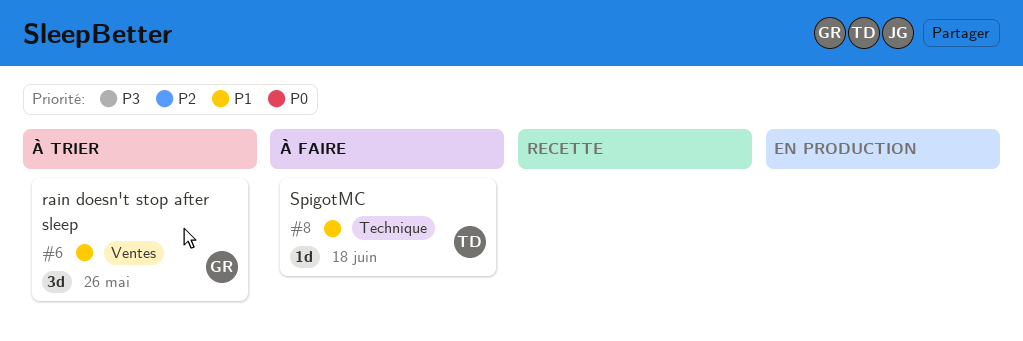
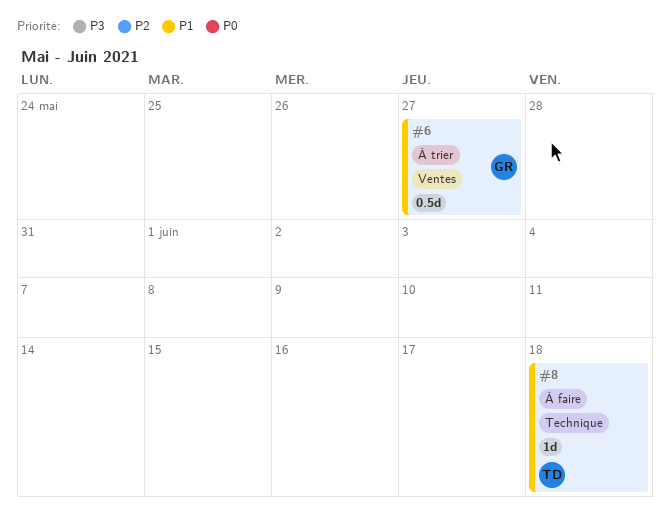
#6, estimate: 3d -> 0.5d
#6, due: May 26 -> May 27

